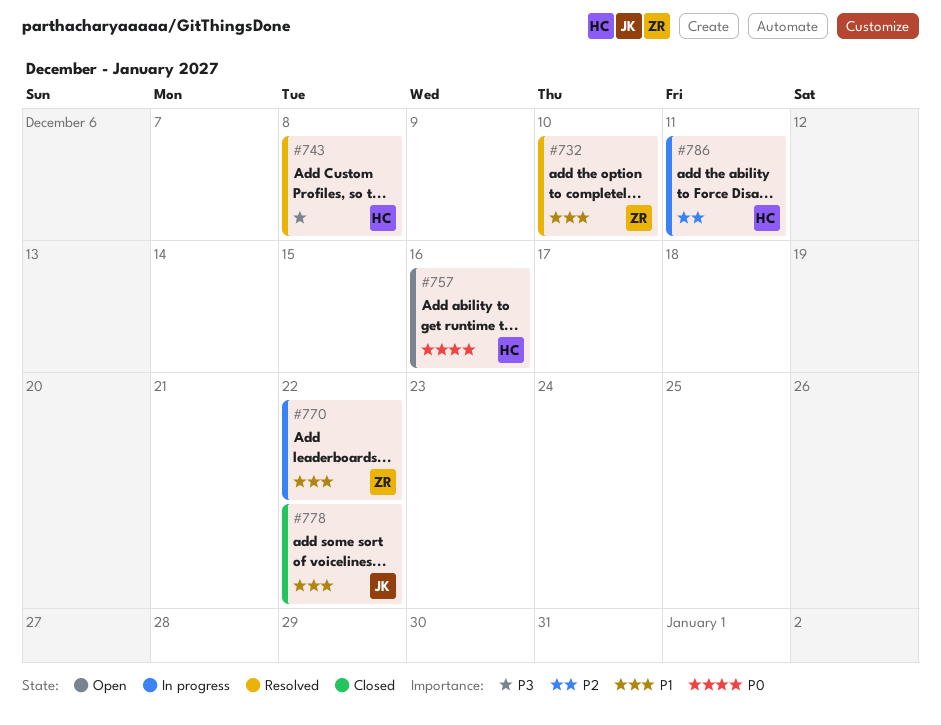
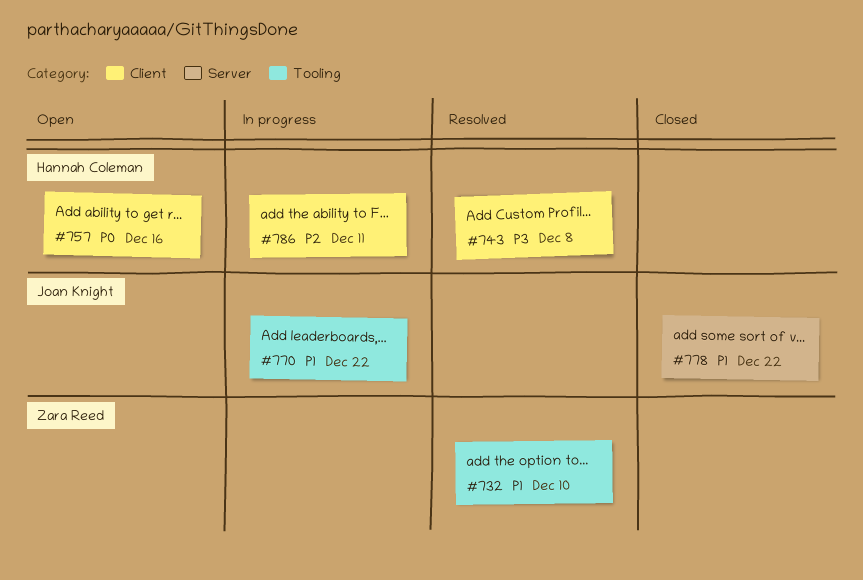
#770, owner: Zara Reed -> Joan Knight

